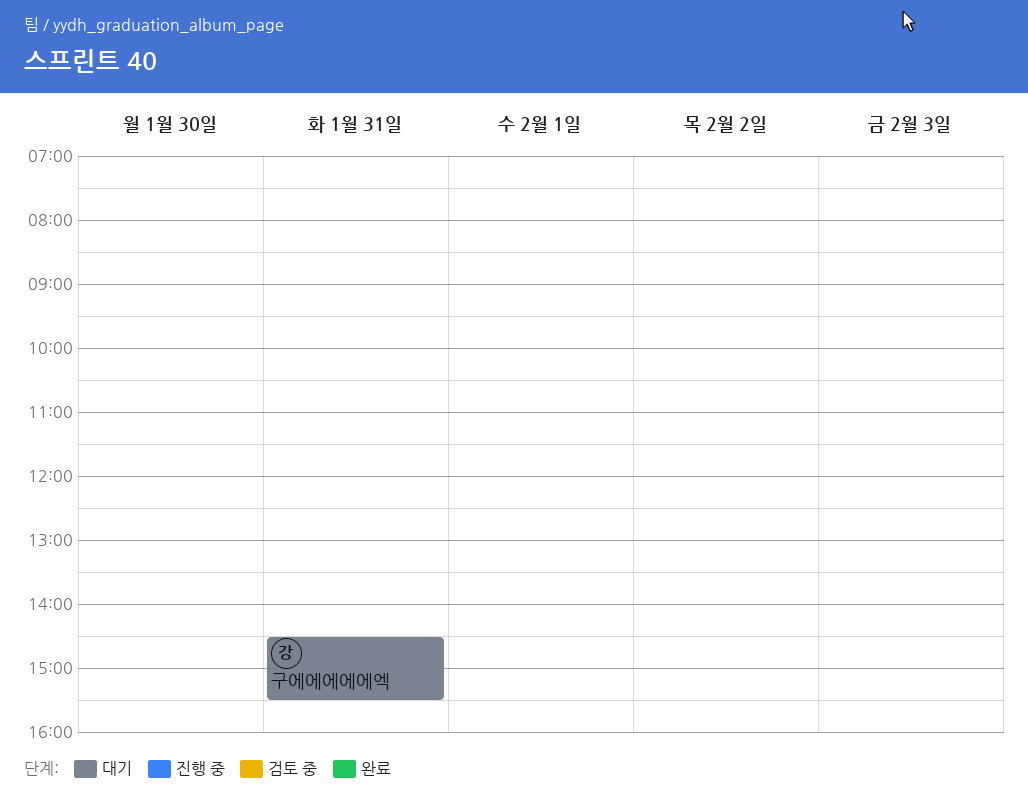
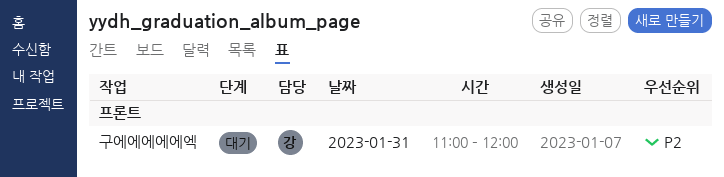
구에에에에에엑, begins: 14:30 -> 11:00
구에에에에에엑, ends: 15:30 -> 12:00

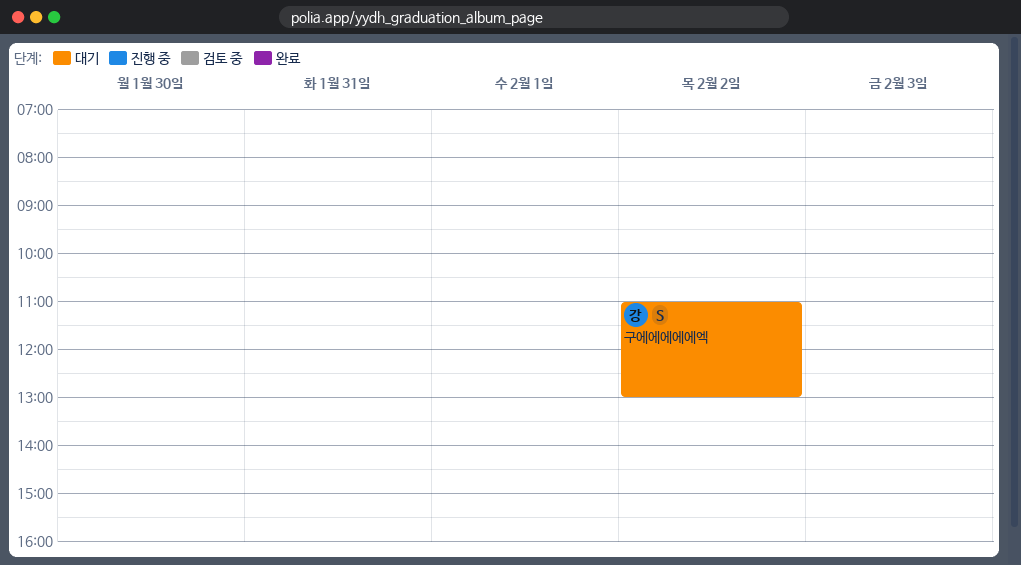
구에에에에에엑, day: Jan 31 -> Feb 2
구에에에에에엑, ends: 12:00 -> 13:00

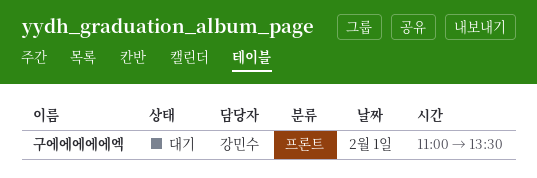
구에에에에에엑, day: Feb 2 -> Feb 1
구에에에에에엑, ends: 13:00 -> 13:30

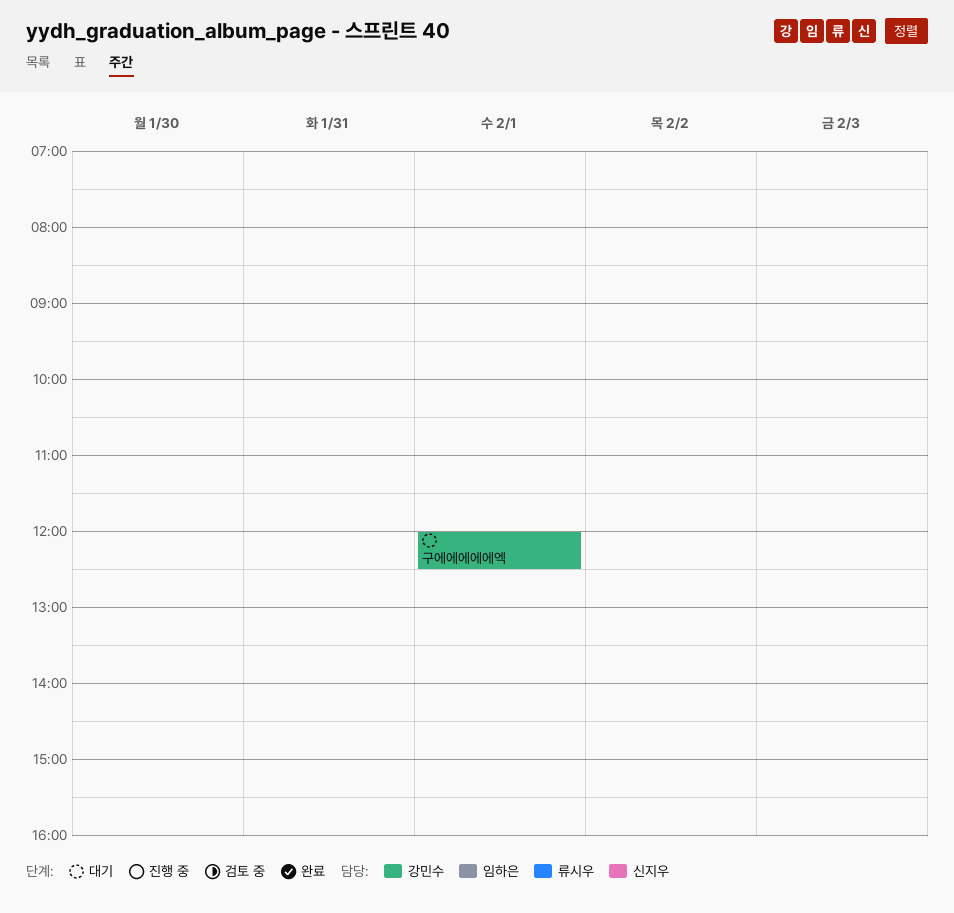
구에에에에에엑, begins: 11:00 -> 12:00
구에에에에에엑, ends: 13:30 -> 12:30

